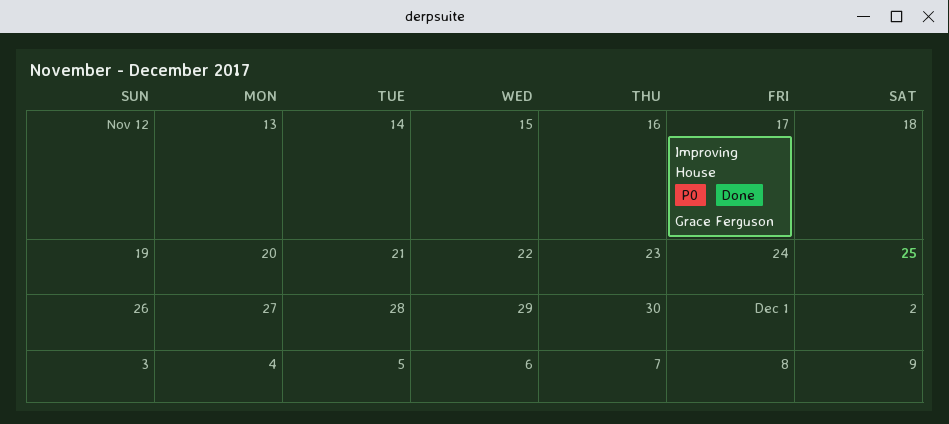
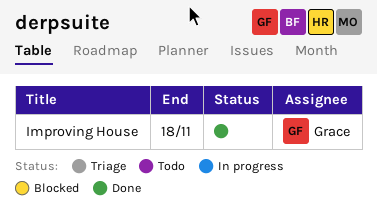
Improving House, due: Nov 17 -> Nov 18

